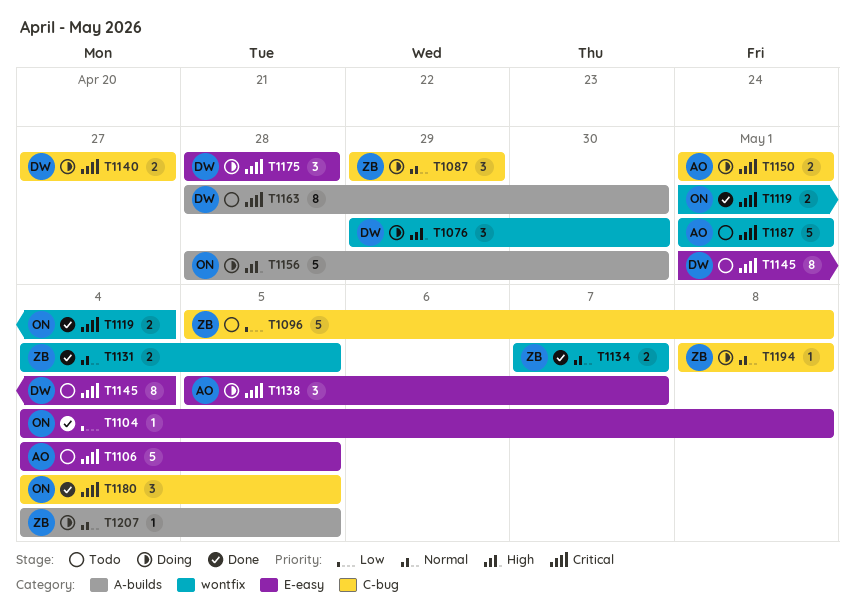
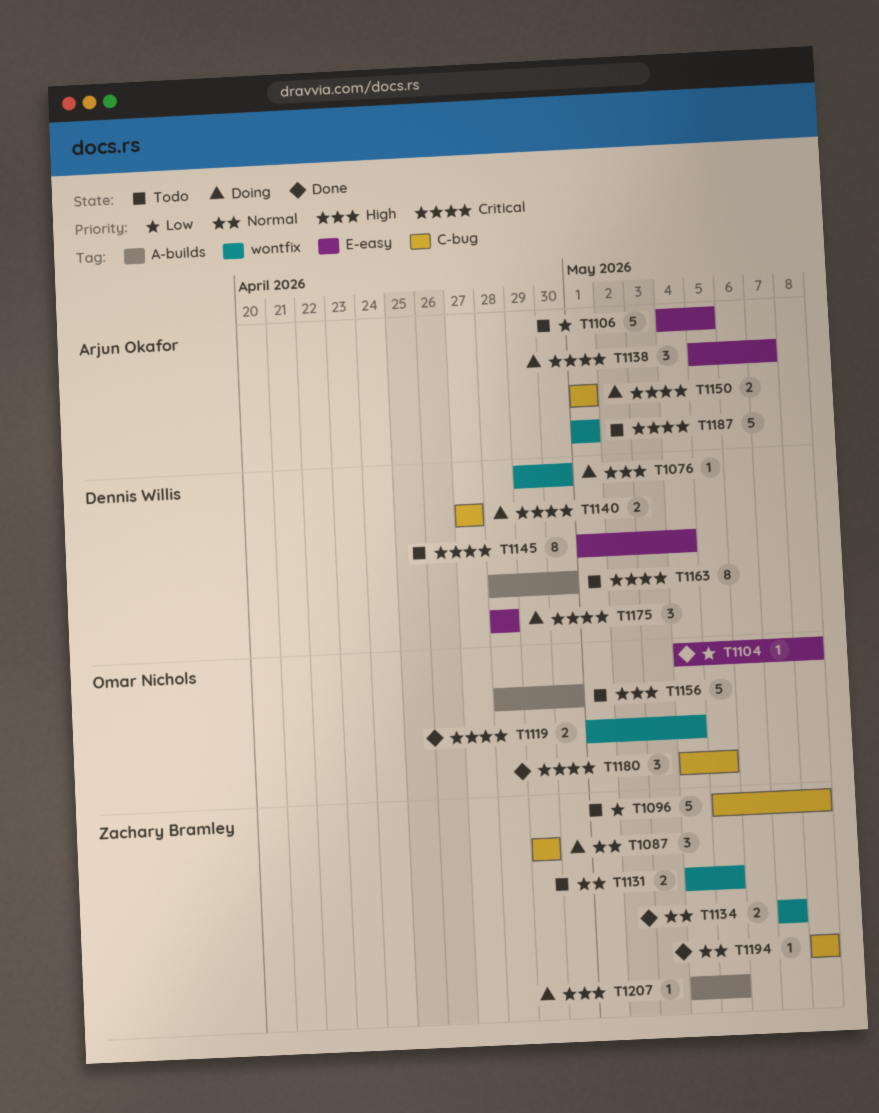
T1076, estimate: 3 -> 1
T1106, priority: Critical -> Low
T1131, status: Done -> Todo
T1156, status: Doing -> Todo
T1194, status: Doing -> Done
T1207, priority: Normal -> High

